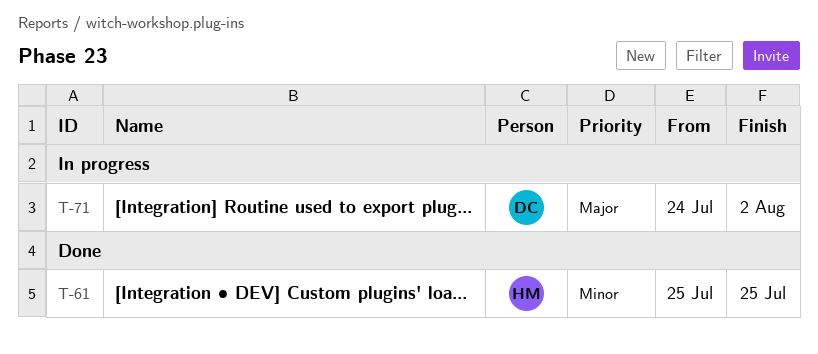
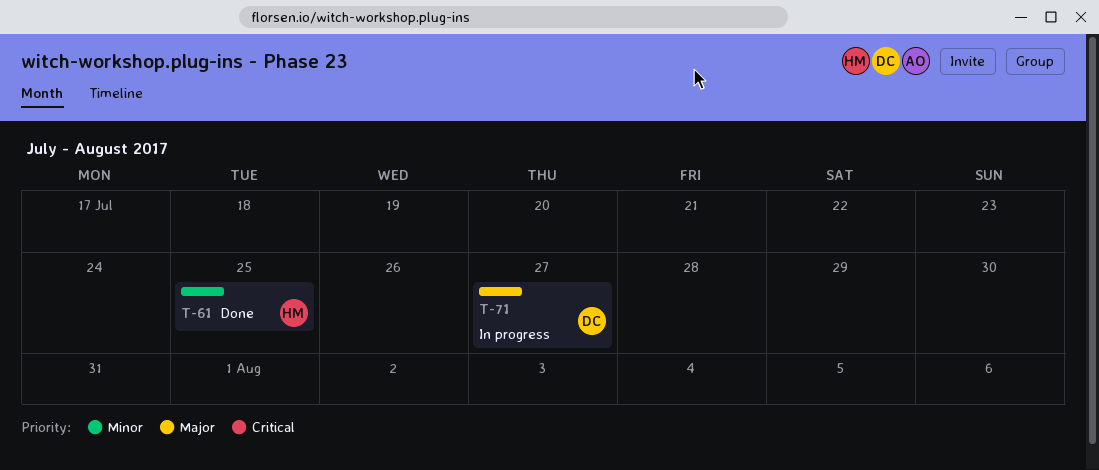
T-71, due: Aug 2 -> Jul 27

